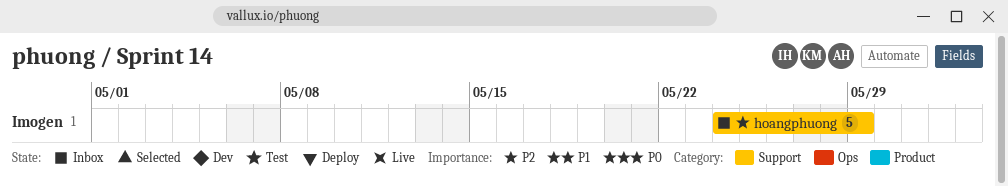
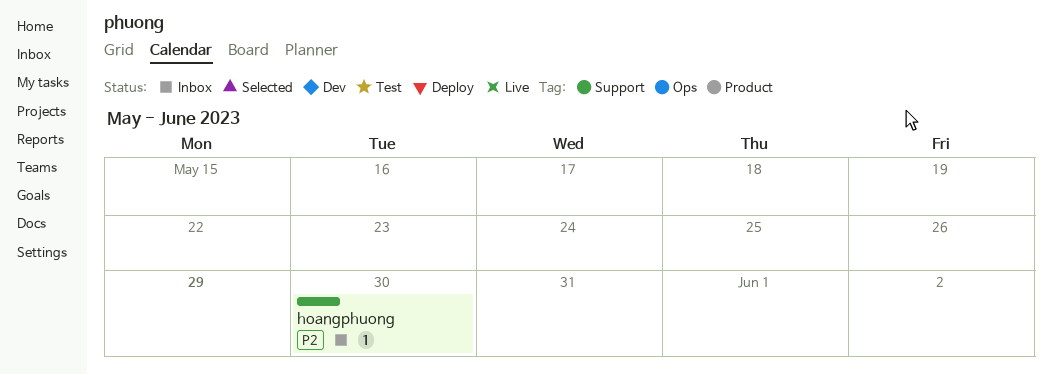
hoangphuong, estimate: 5 -> 1
hoangphuong, due: May 29 -> May 30

